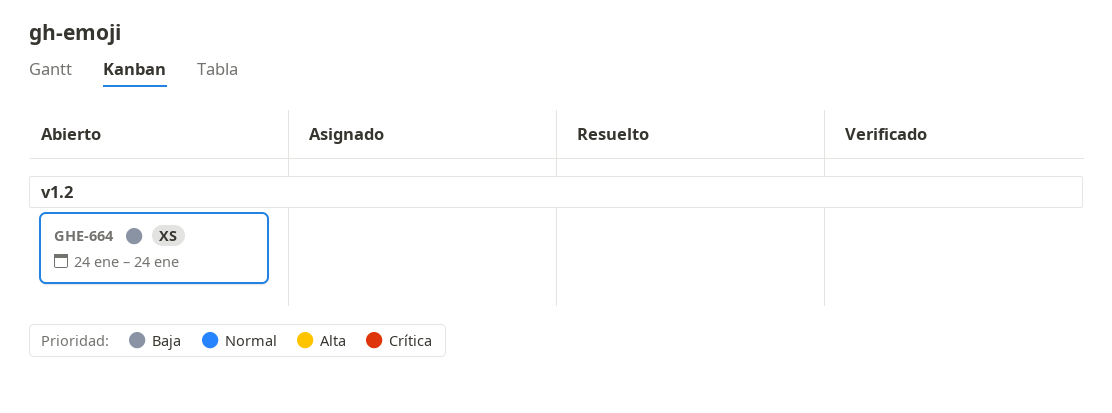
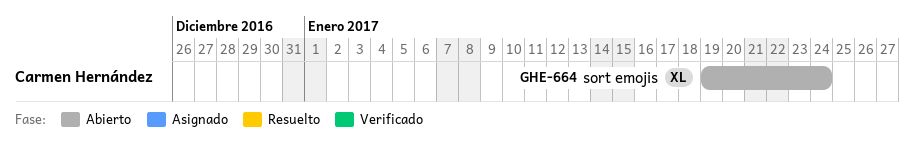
GHE-664, estimate: XS -> XL
GHE-664, start: Jan 24 -> Jan 19

